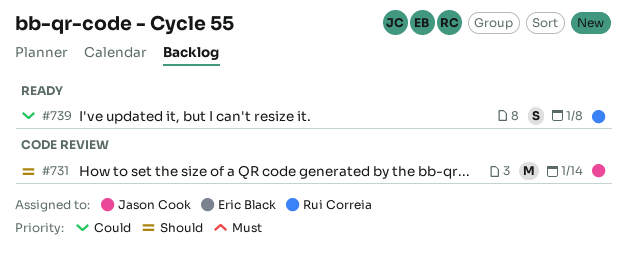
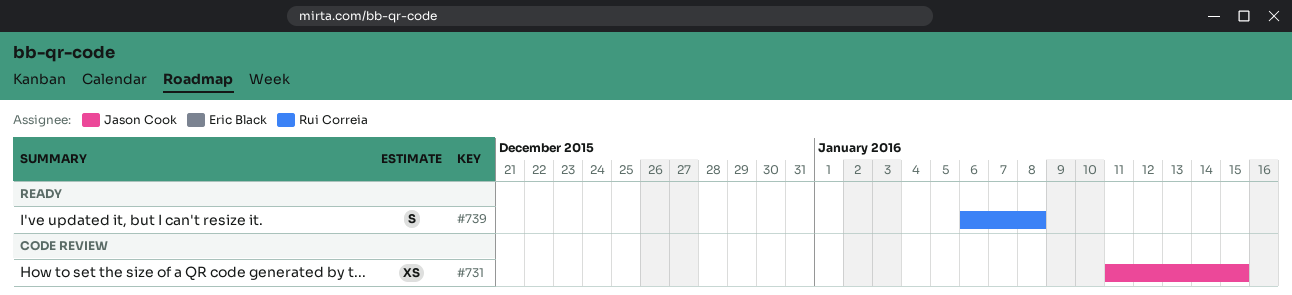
#731, estimate: M -> XS
#731, due: Jan 14 -> Jan 15

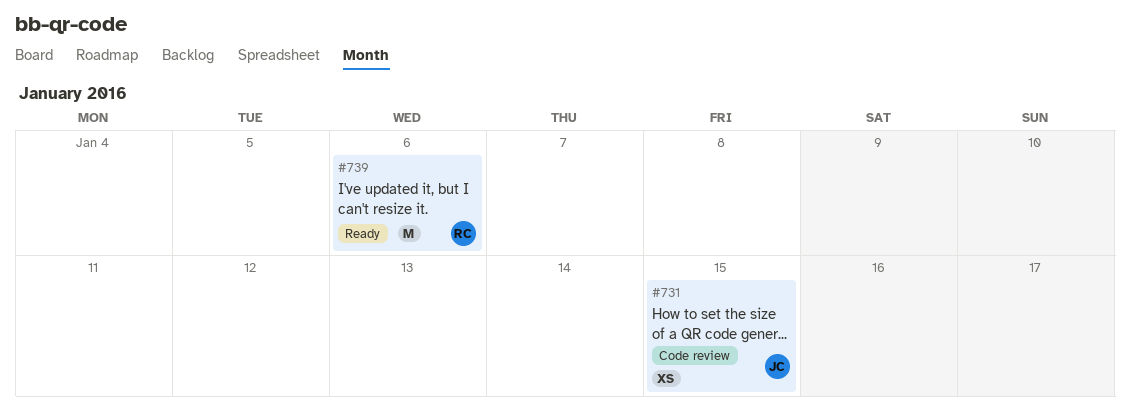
#739, estimate: S -> M
#739, due: Jan 8 -> Jan 6

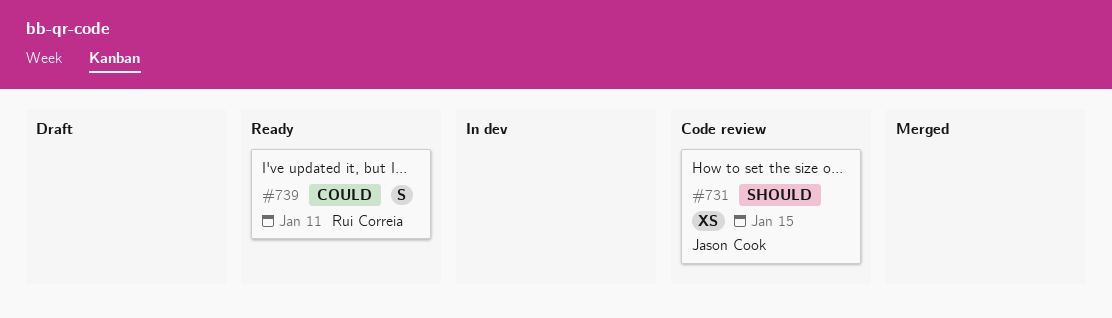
#739, estimate: M -> S
#739, due: Jan 6 -> Jan 11

